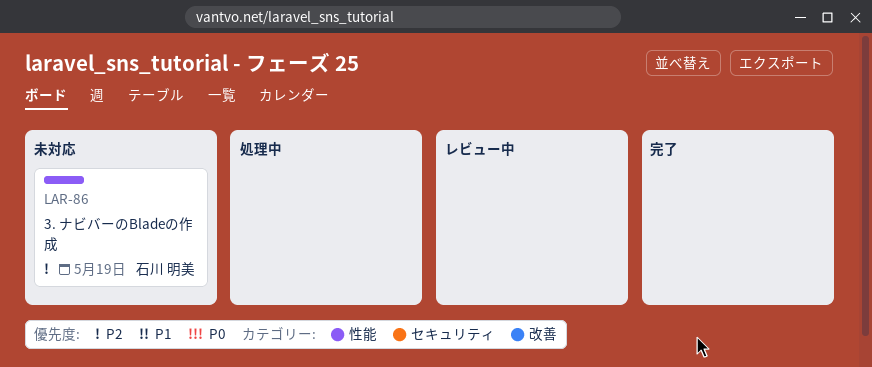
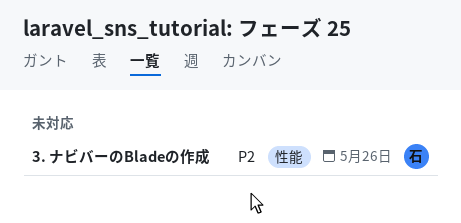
3. ナビバーのBladeの作成, due: May 19 -> May 26

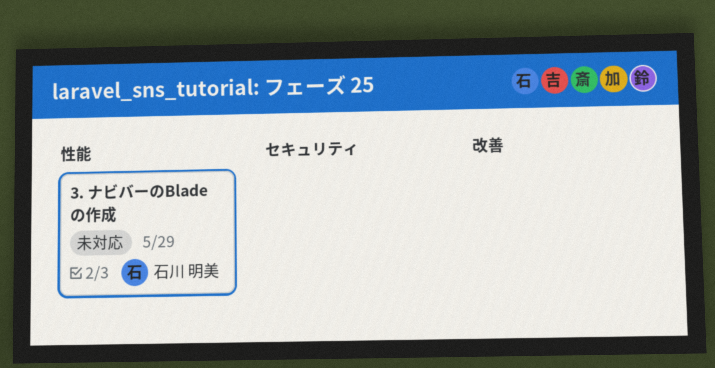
3. ナビバーのBladeの作成, due: May 26 -> May 29

